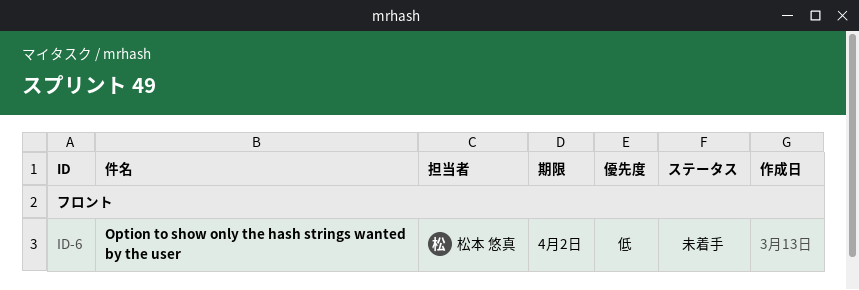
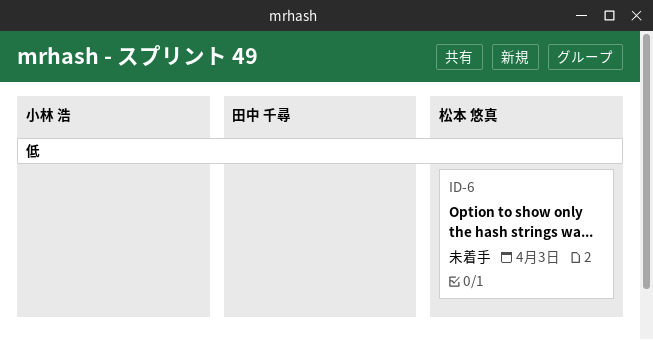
ID-6, due: Apr 2 -> Apr 3

